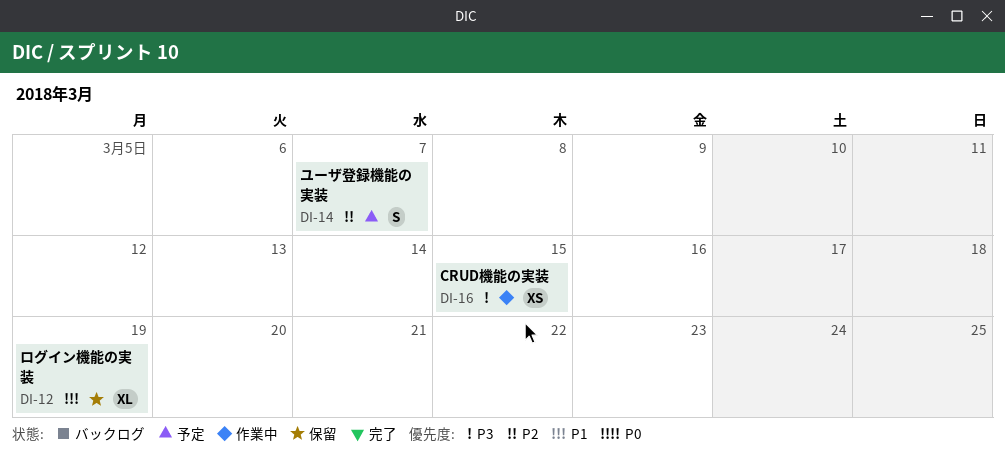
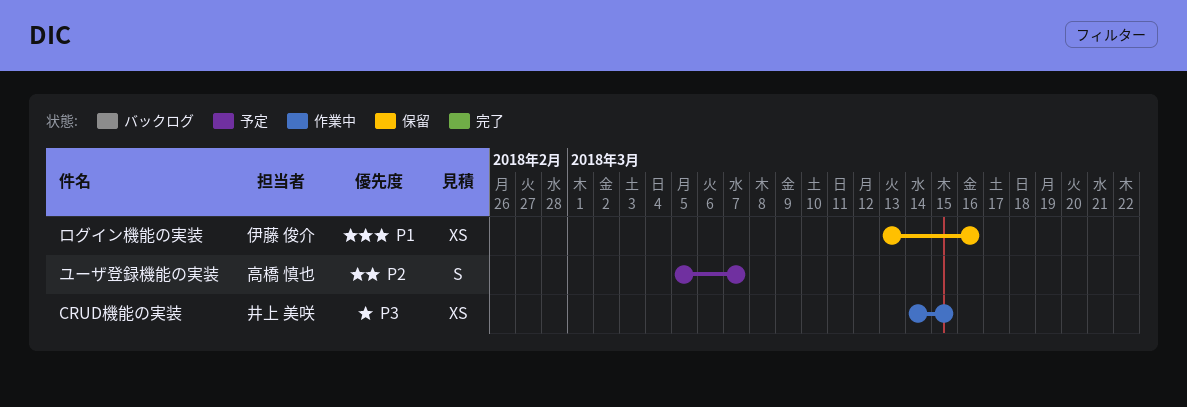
ログイン機能の実装, estimate: XL -> XS
ログイン機能の実装, due: Mar 19 -> Mar 16

